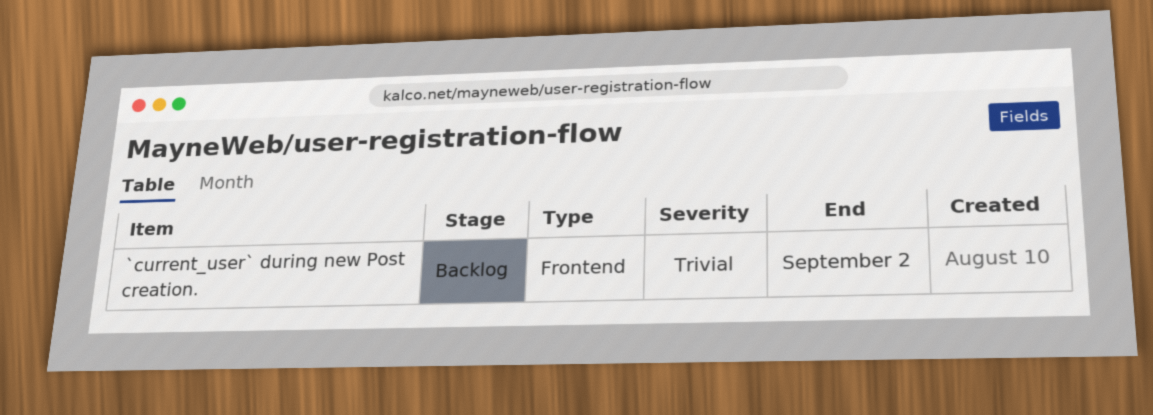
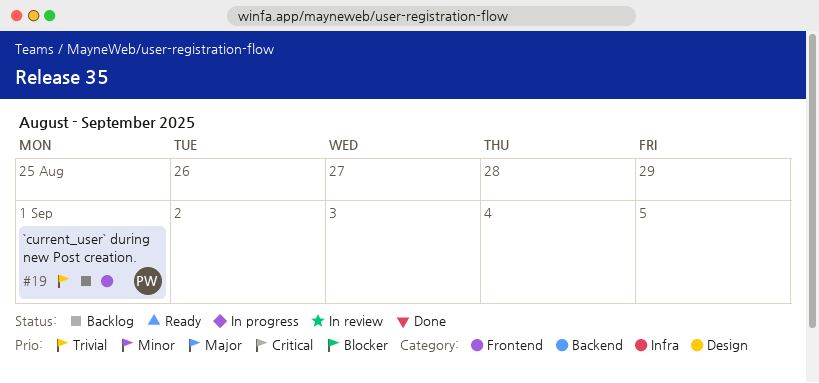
`current_user` during new Post creation., due: Sep 2 -> Sep 1

